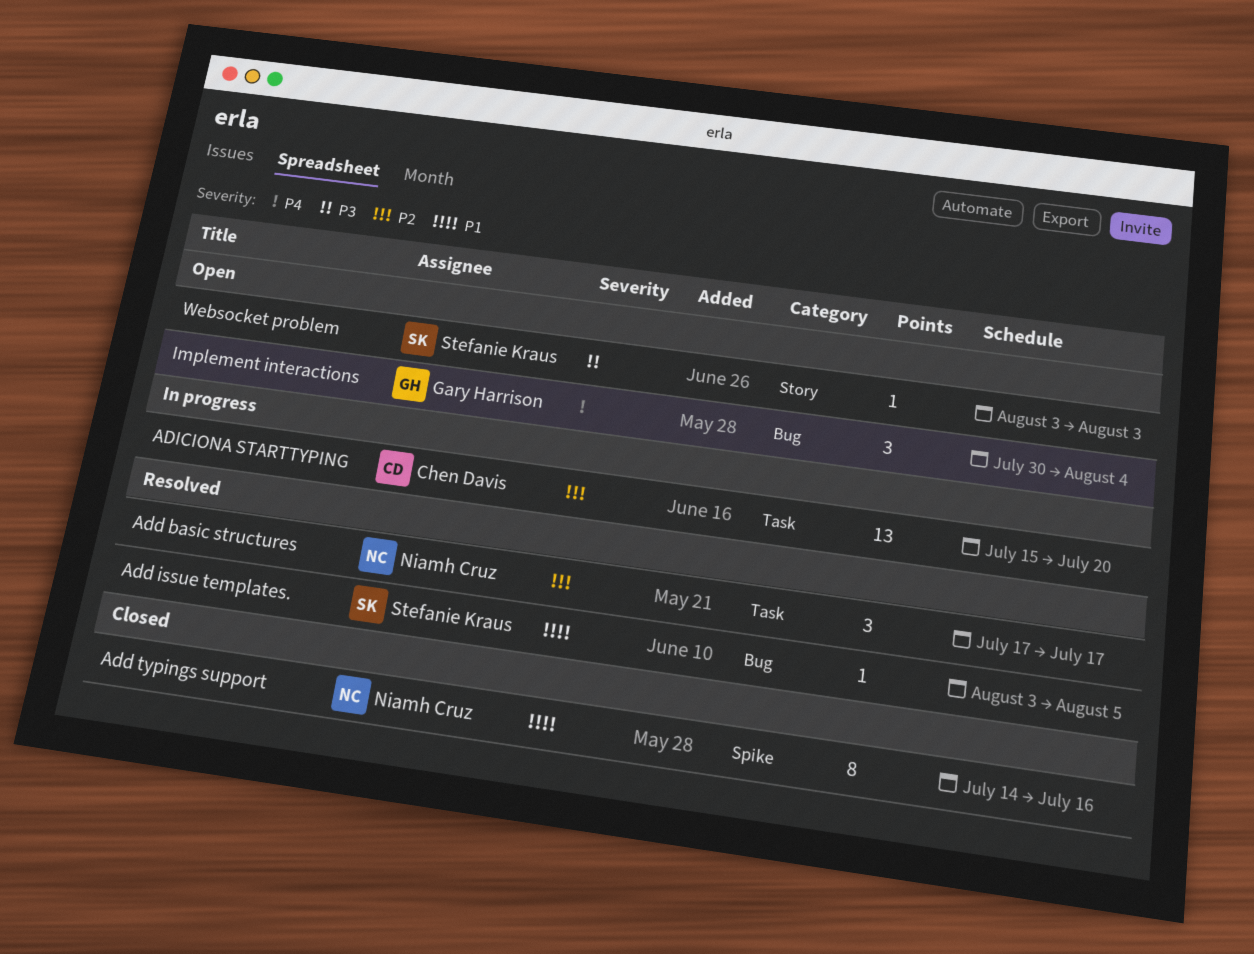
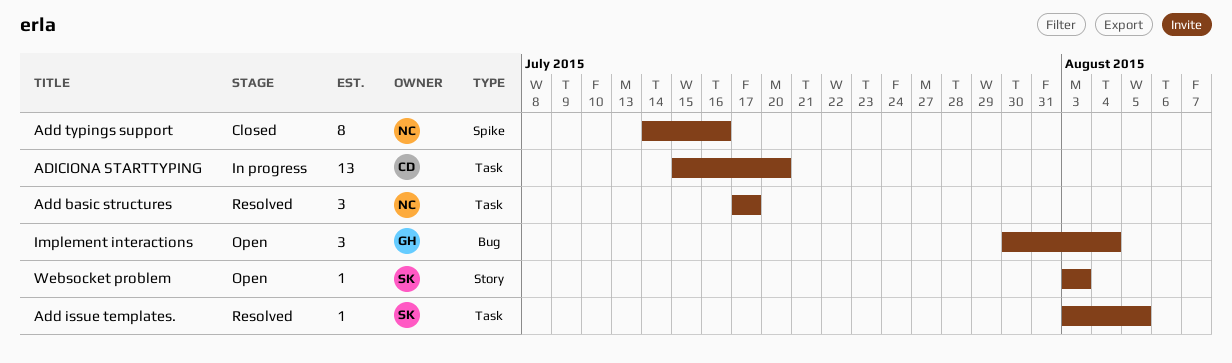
Add issue templates., label: Bug -> Task

